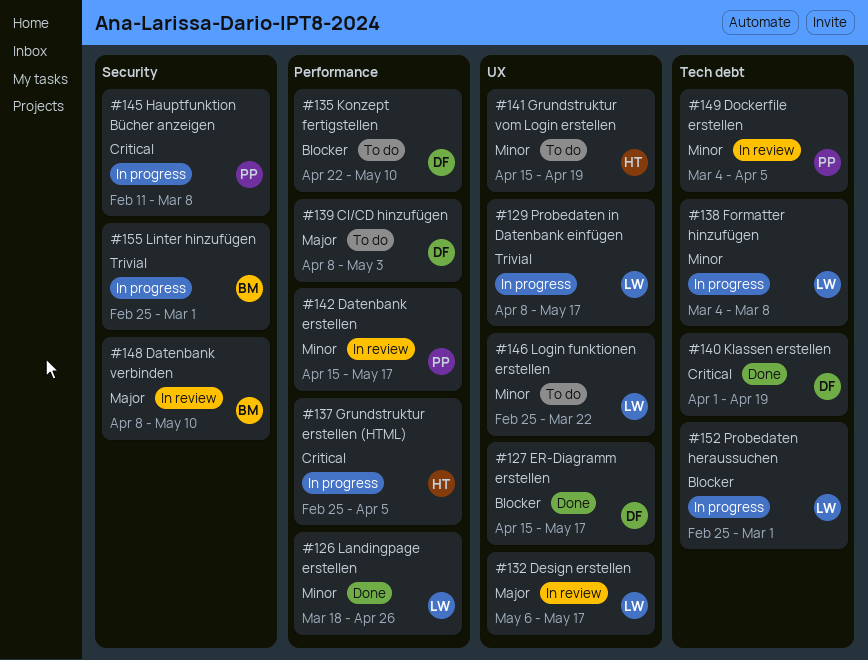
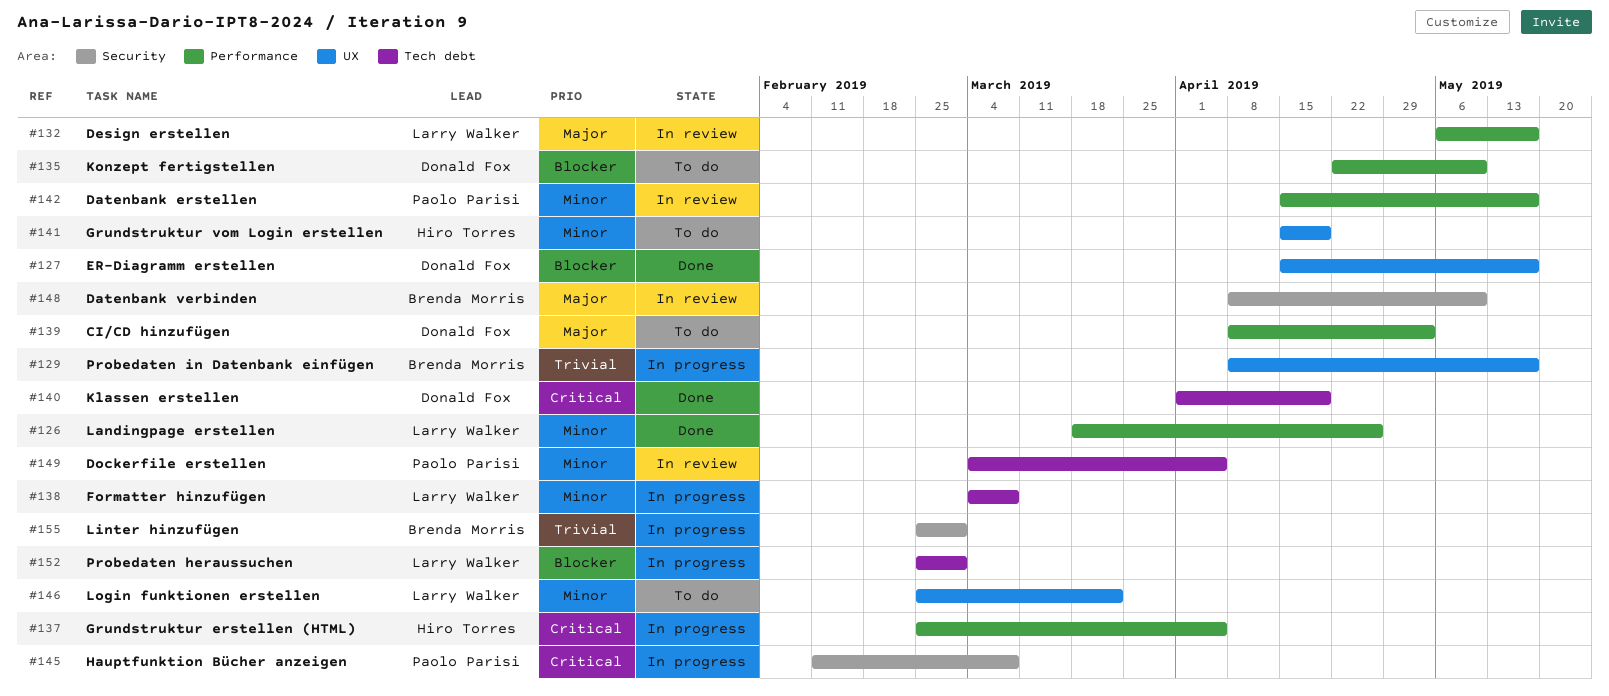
#129, owner: Larry Walker -> Brenda Morris
#132, label: UX -> Performance

